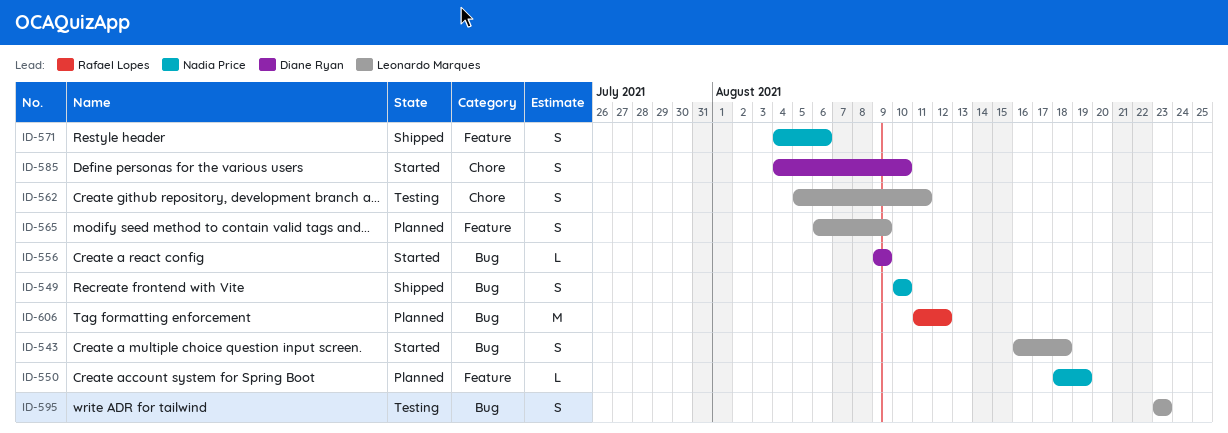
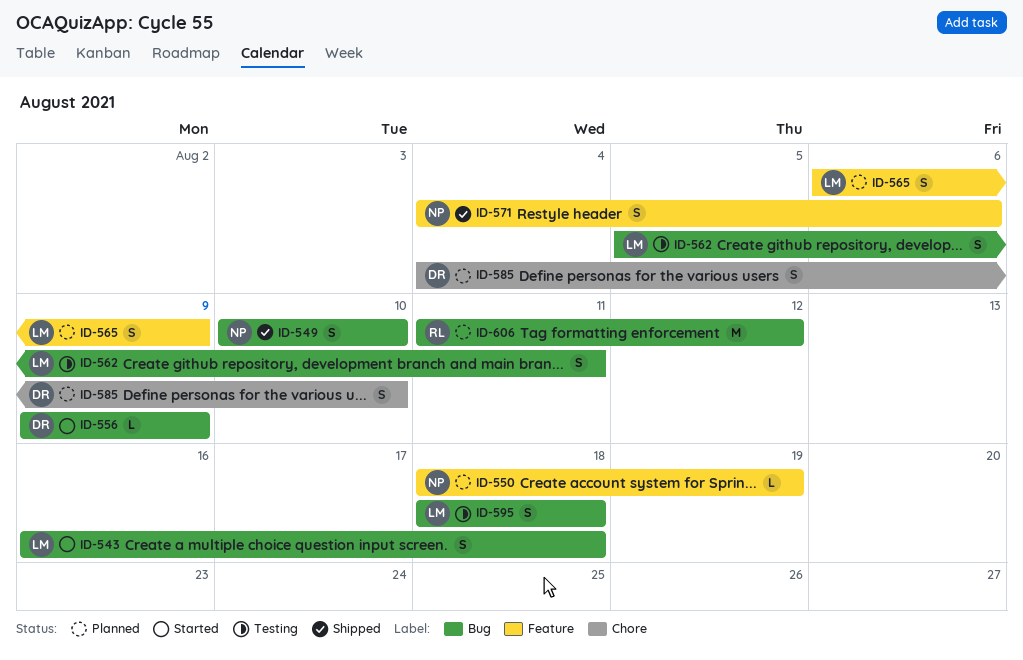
ID-562, label: Chore -> Bug
ID-585, status: Started -> Planned
ID-595, start: Aug 23 -> Aug 18
ID-595, due: Aug 23 -> Aug 18

